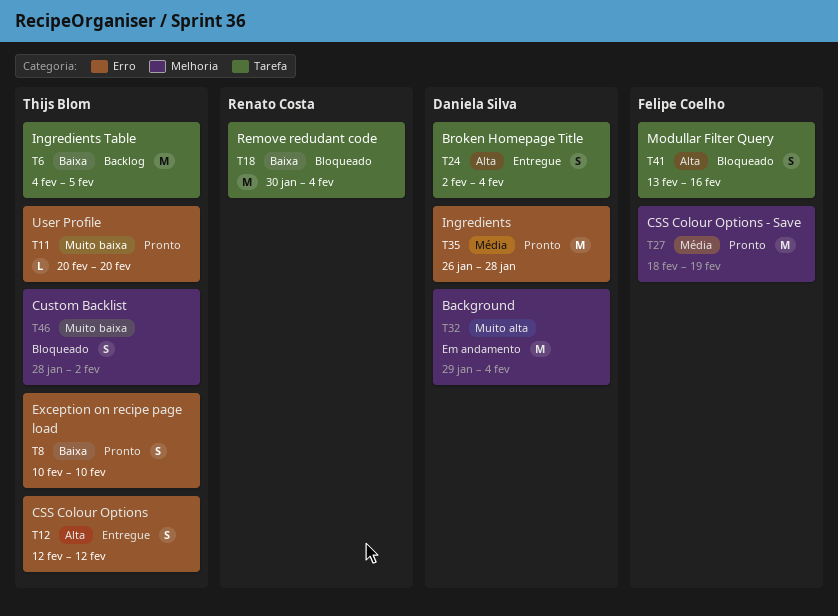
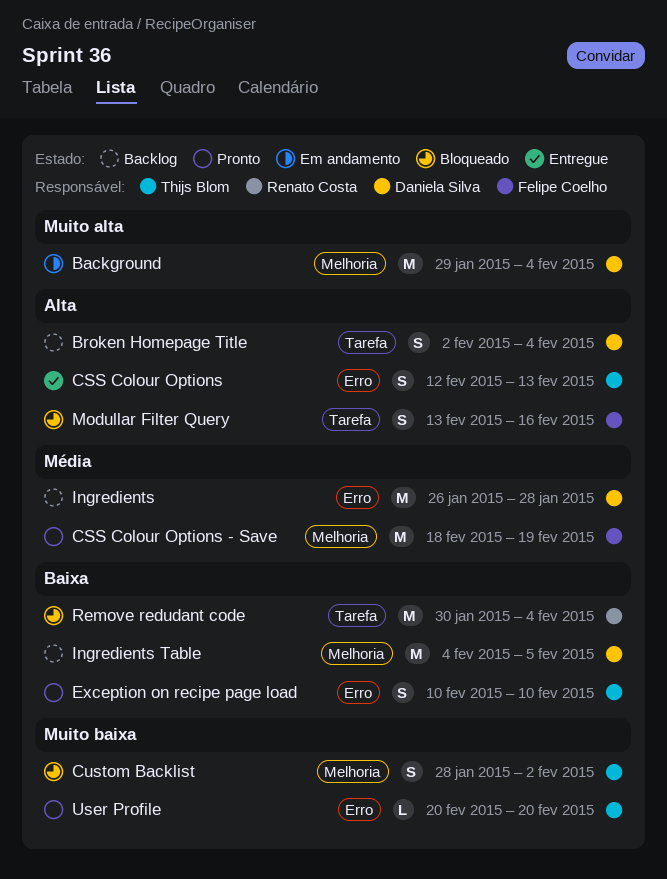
Broken Homepage Title, status: Entregue -> Backlog
CSS Colour Options, due: Feb 12 -> Feb 13
Ingredients, status: Pronto -> Backlog
Ingredients Table, owner: Thijs Blom -> Daniela Silva
Ingredients Table, label: Tarefa -> Melhoria

